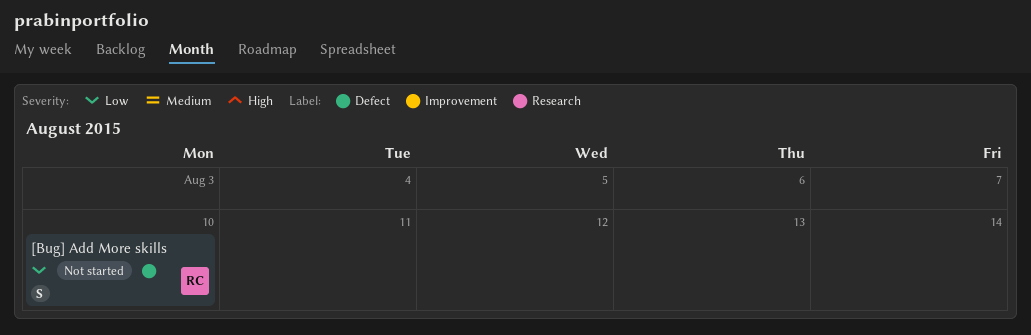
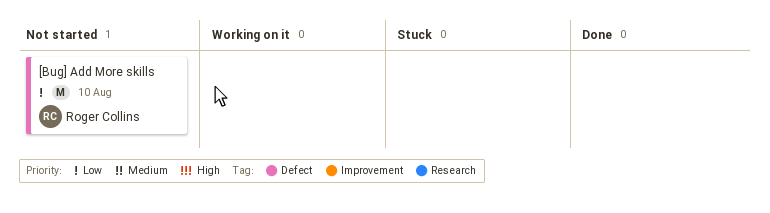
[Bug] Add More skills, estimate: S -> M

